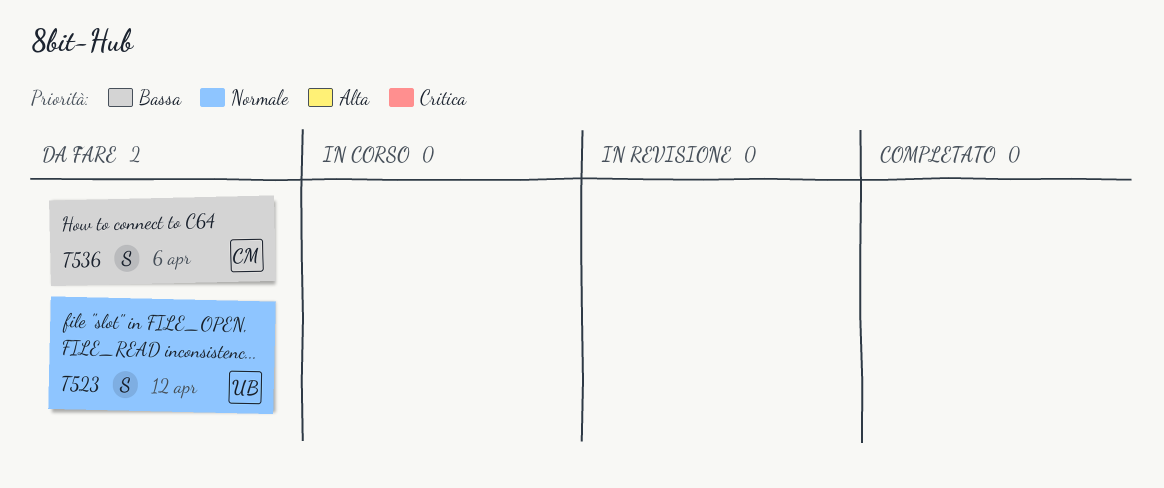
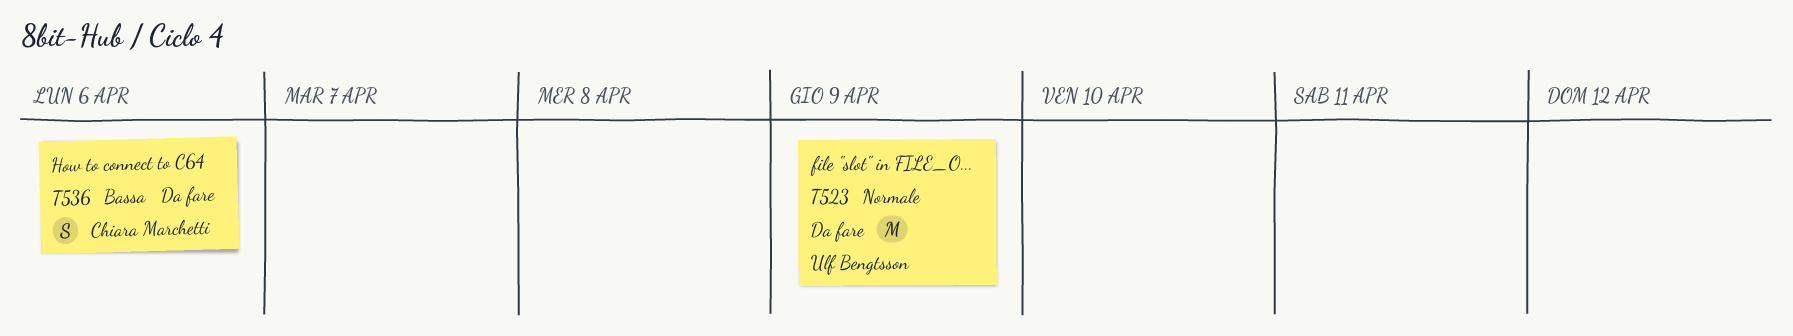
T523, estimate: S -> M
T523, due: Apr 12 -> Apr 9

